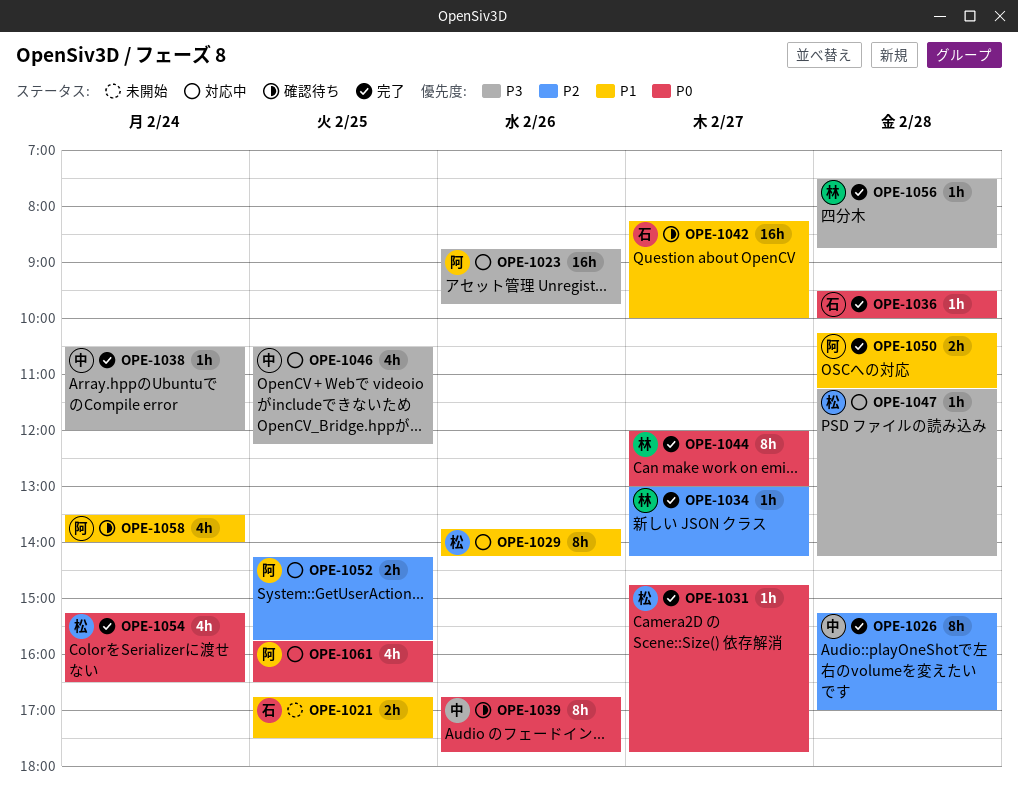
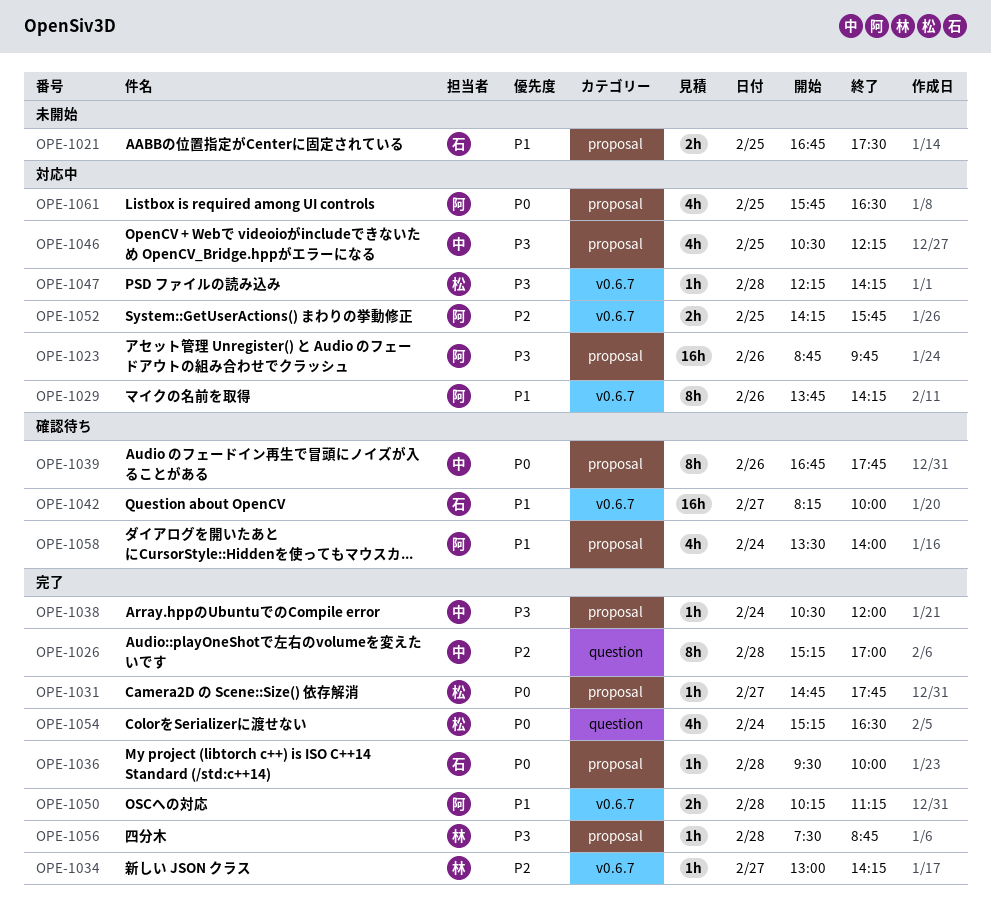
OPE-1029, owner: 松 -> 阿
OPE-1044: present -> none
OPE-1047, begins: 11:15 -> 12:15

